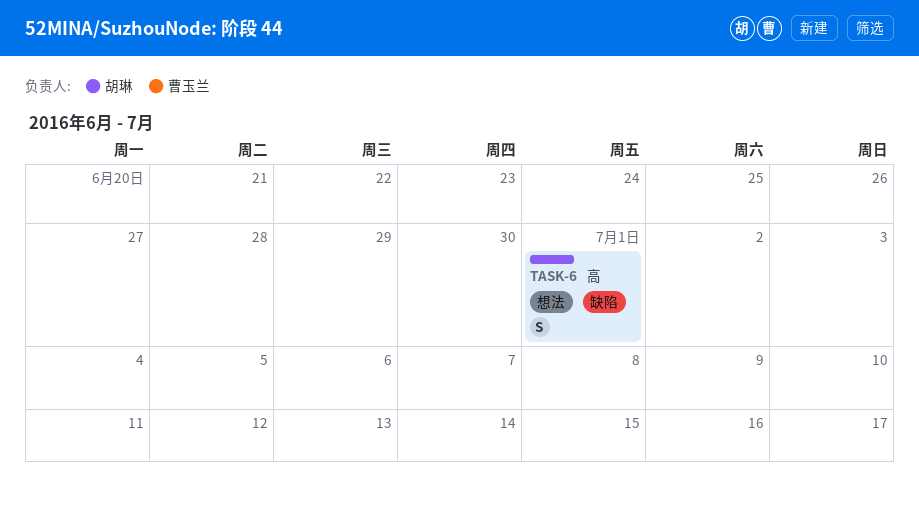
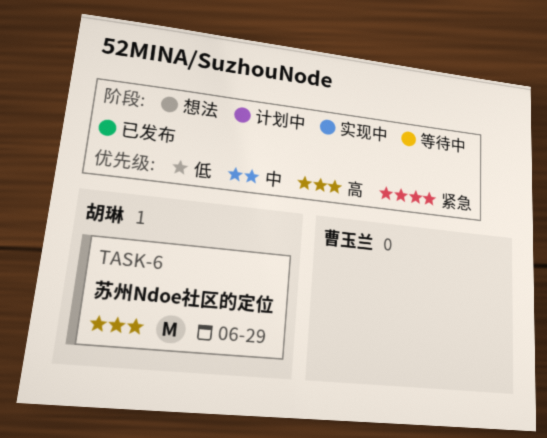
TASK-6, estimate: S -> M
TASK-6, due: Jul 1 -> Jun 29

